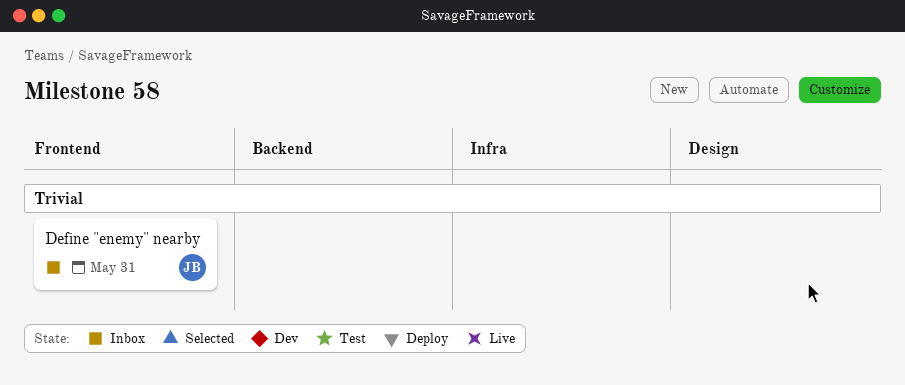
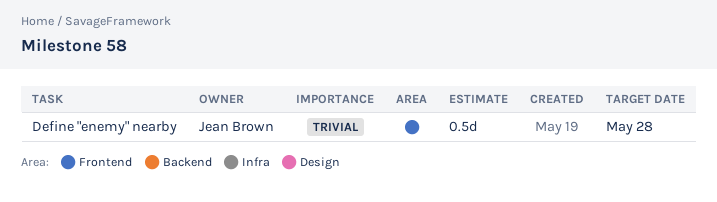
Define "enemy" nearby, due: May 31 -> May 28

